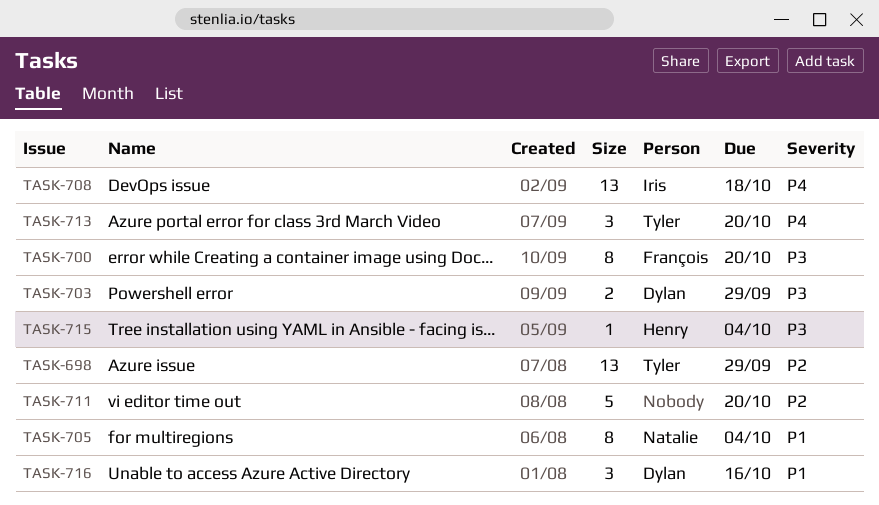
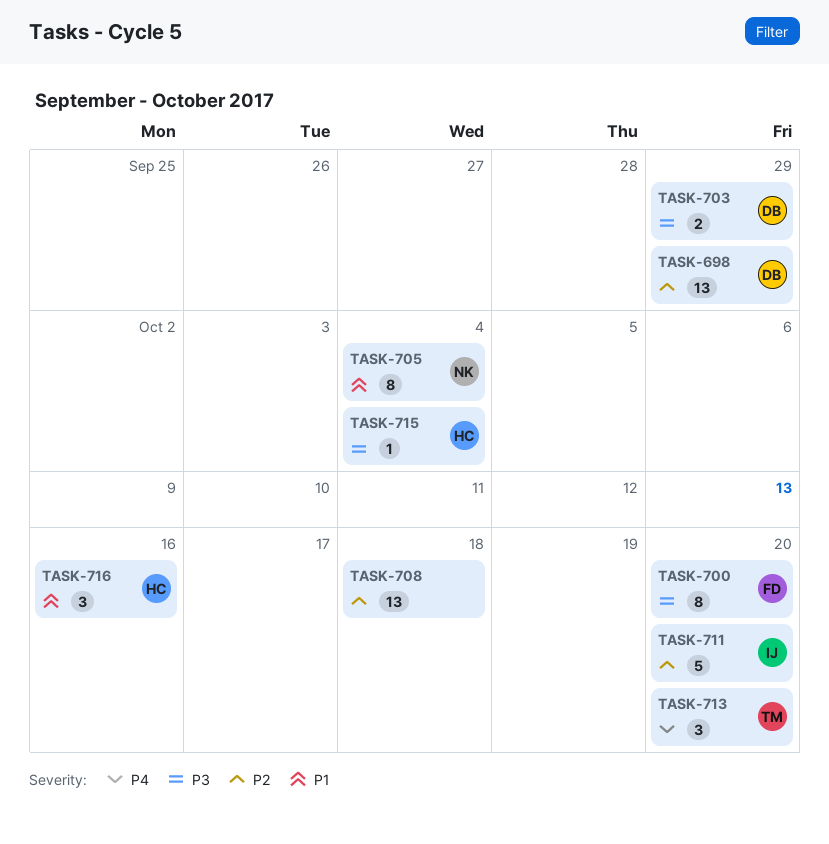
TASK-698, owner: Tyler -> Dylan
TASK-708, owner: Iris -> none
TASK-708, priority: P4 -> P2
TASK-711, owner: none -> Iris
TASK-716, owner: Dylan -> Henry

